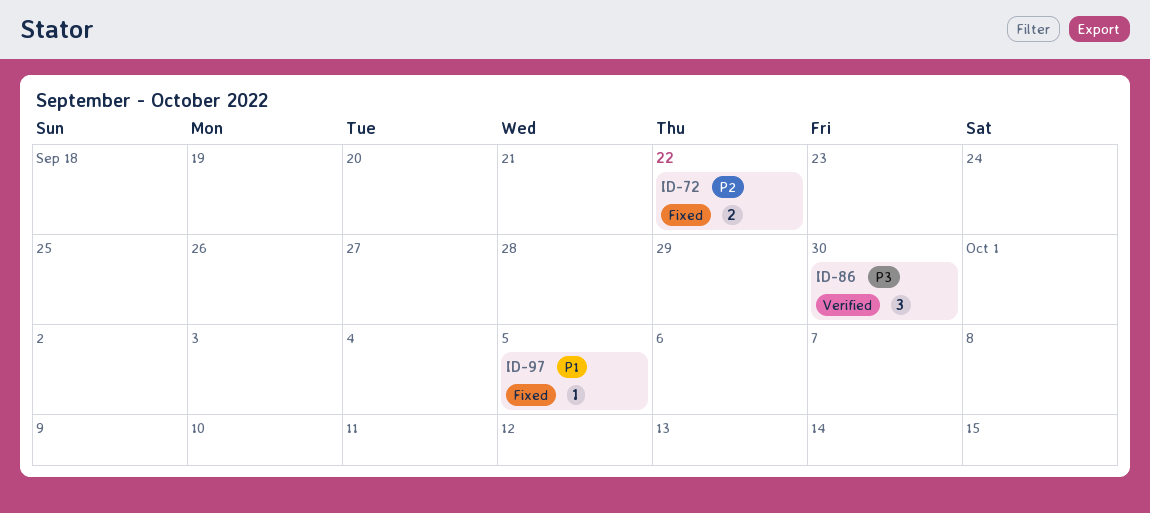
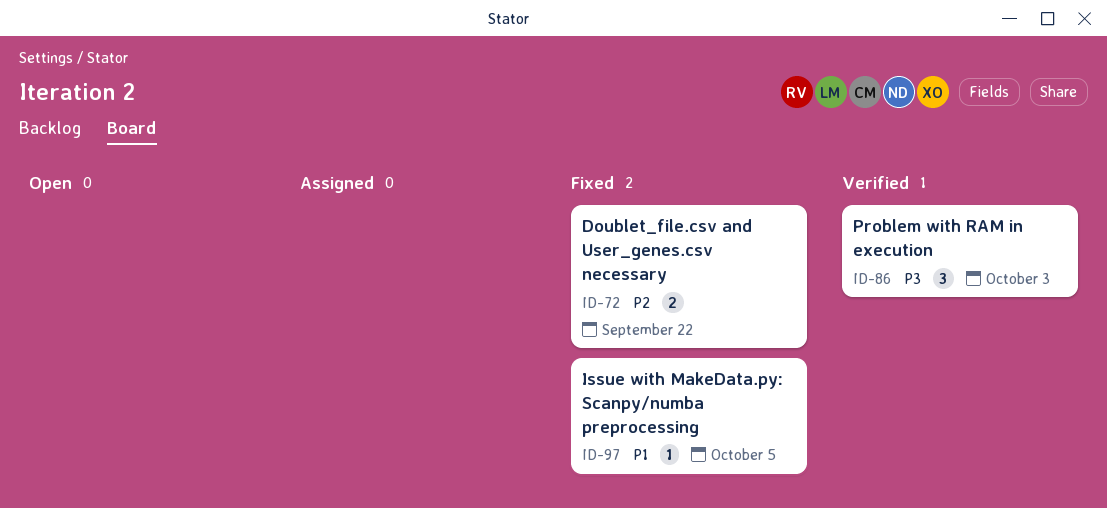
ID-86, due: Sep 30 -> Oct 3

